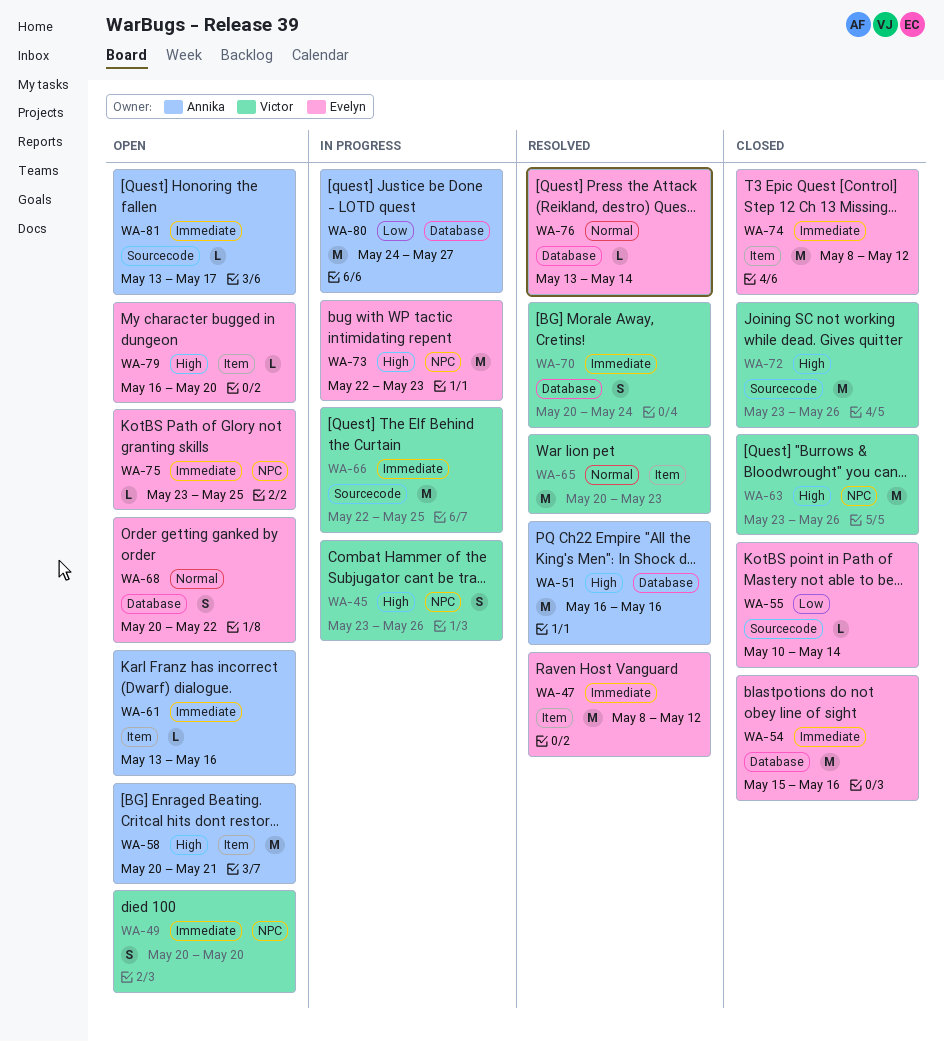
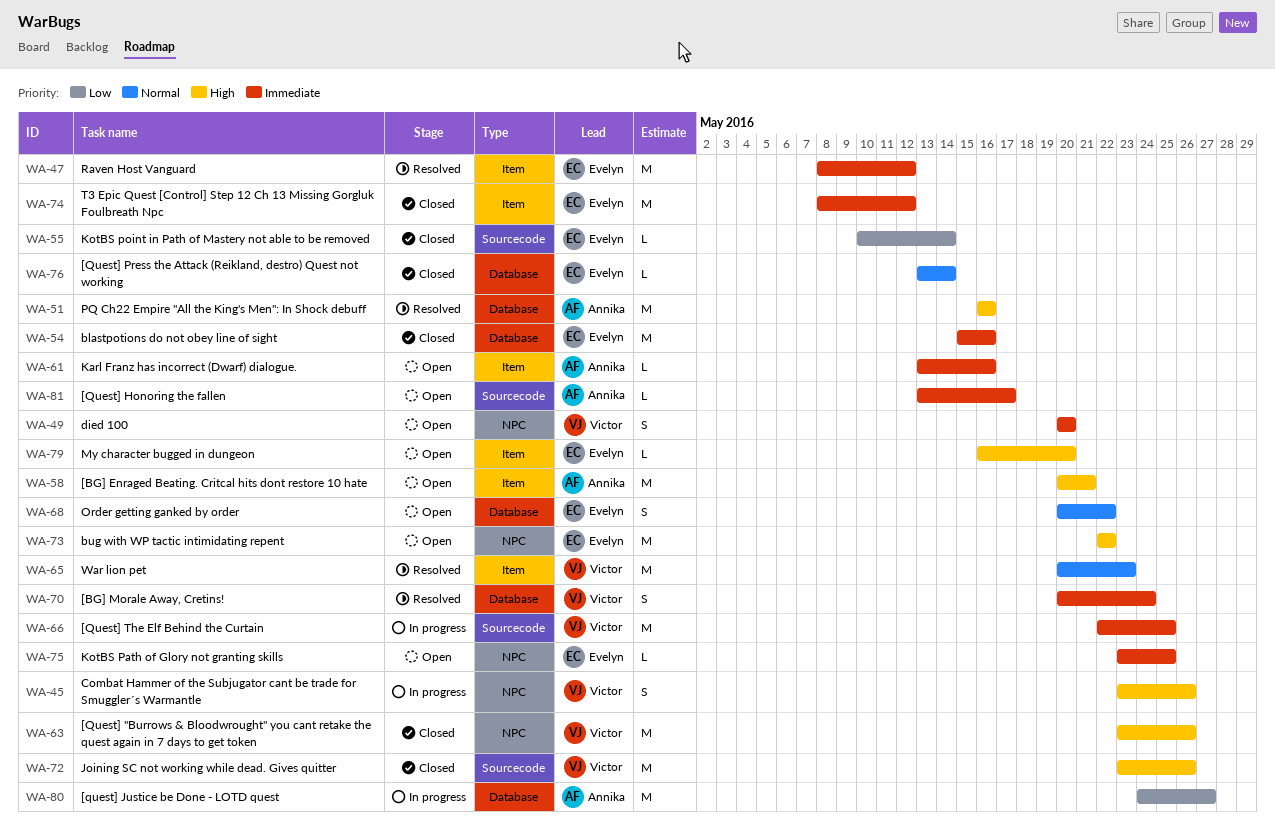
WA-73, status: In progress -> Open
WA-73, due: May 23 -> May 22
WA-76, status: Resolved -> Closed

